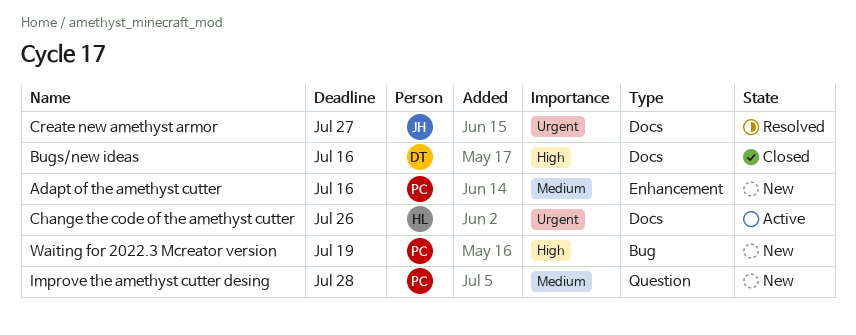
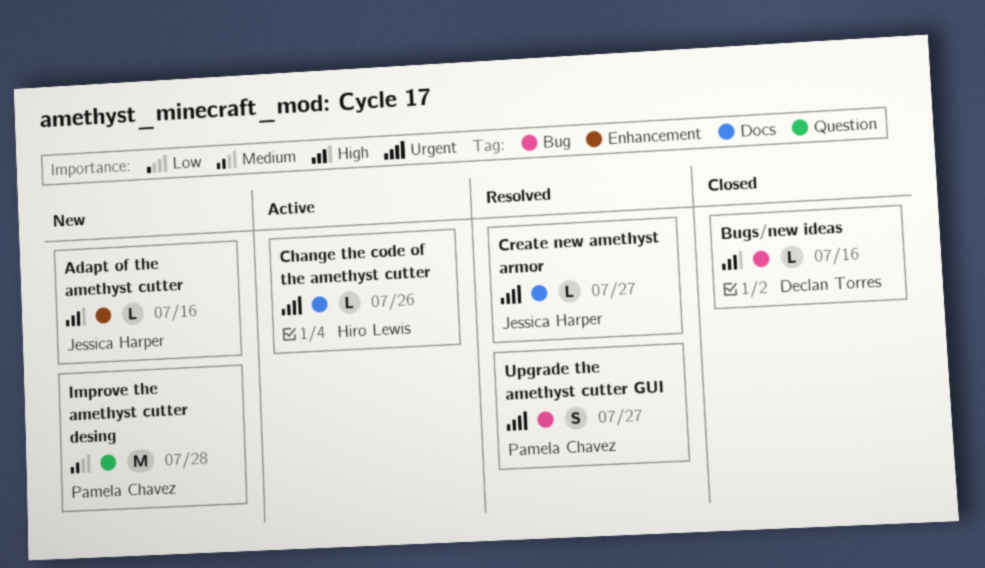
Adapt of the amethyst cutter, owner: Pamela Chavez -> Jessica Harper
Adapt of the amethyst cutter, priority: Medium -> High
Bugs/new ideas, label: Docs -> Bug
Upgrade the amethyst cutter GUI: none -> present
Waiting for 2022.3 Mcreator version: present -> none

